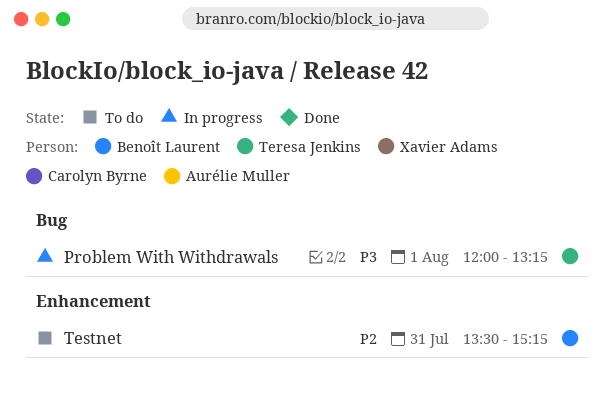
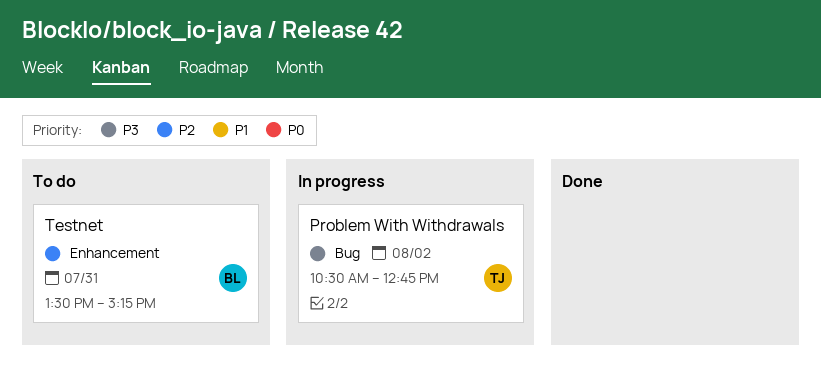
Problem With Withdrawals, day: Aug 1 -> Aug 2
Problem With Withdrawals, begins: 12:00 -> 10:30
Problem With Withdrawals, ends: 13:15 -> 12:45

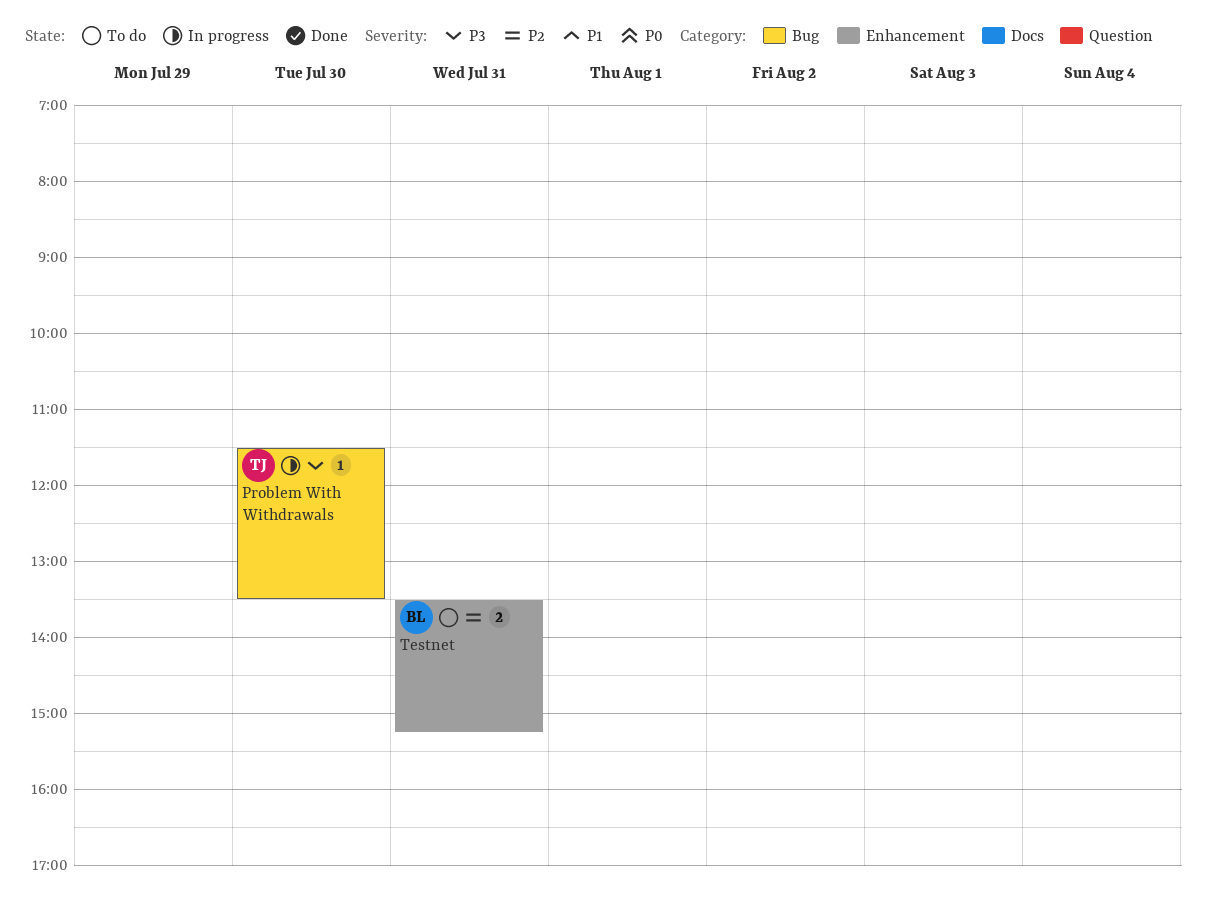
Problem With Withdrawals, day: Aug 2 -> Jul 30
Problem With Withdrawals, begins: 10:30 -> 11:30
Problem With Withdrawals, ends: 12:45 -> 13:30

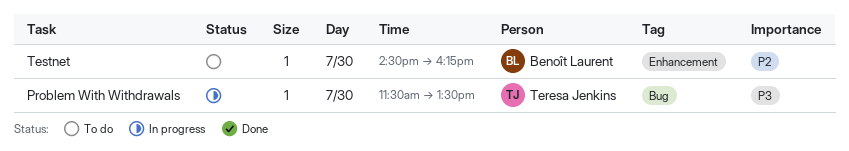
Testnet, estimate: 2 -> 1
Testnet, day: Jul 31 -> Jul 30
Testnet, begins: 13:30 -> 14:30
Testnet, ends: 15:15 -> 16:15

